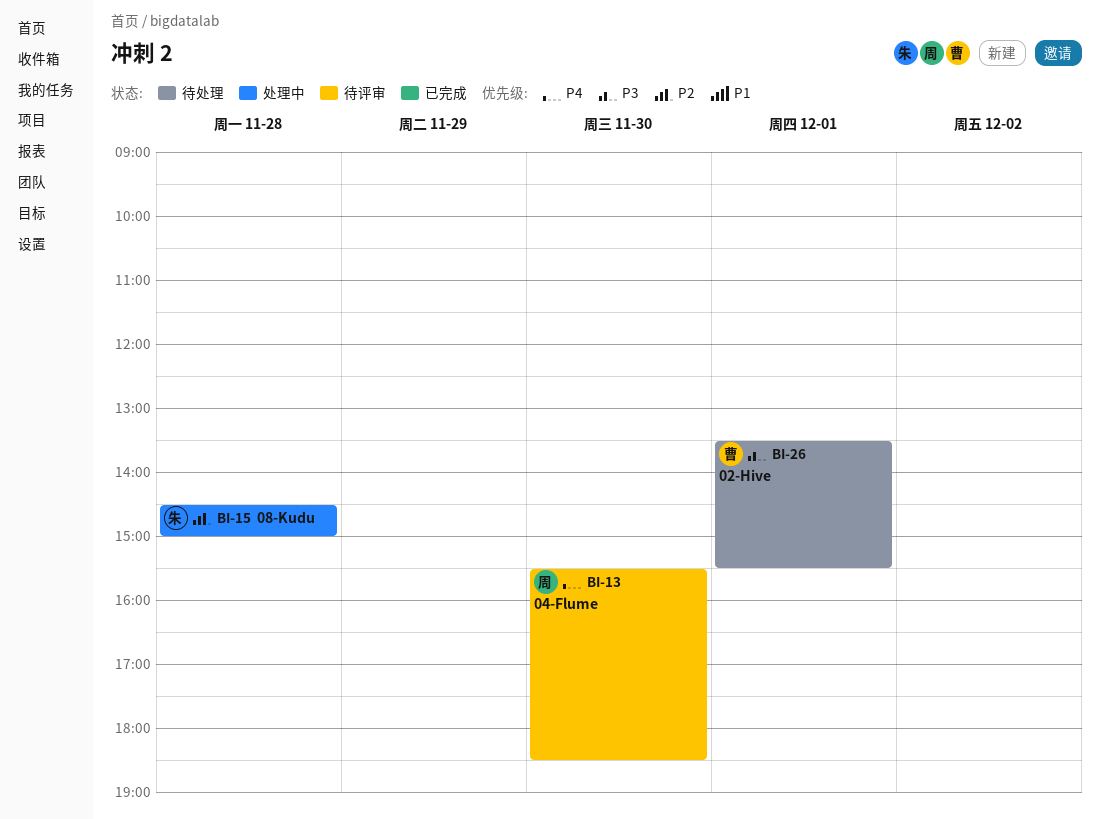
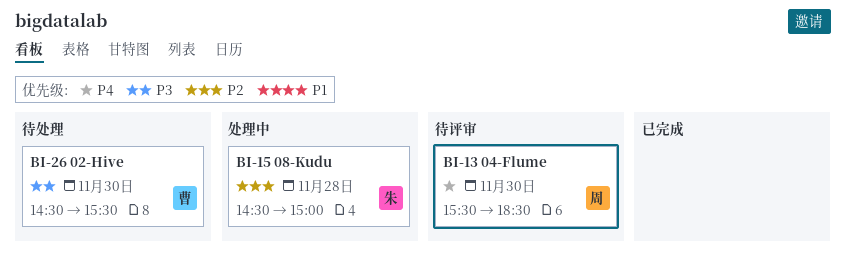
BI-26, day: Dec 1 -> Nov 30
BI-26, begins: 13:30 -> 14:30

